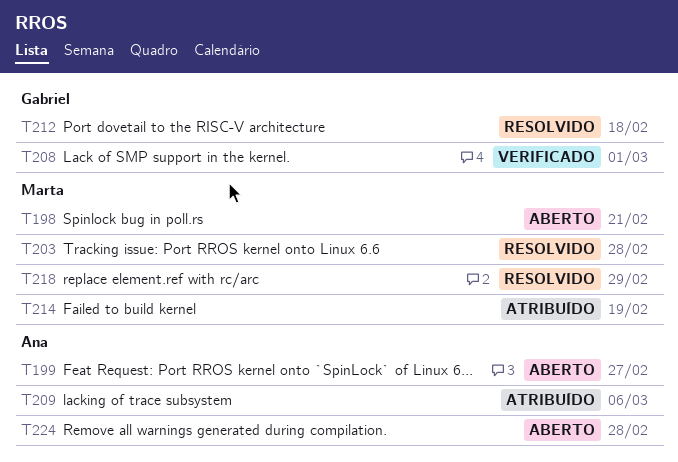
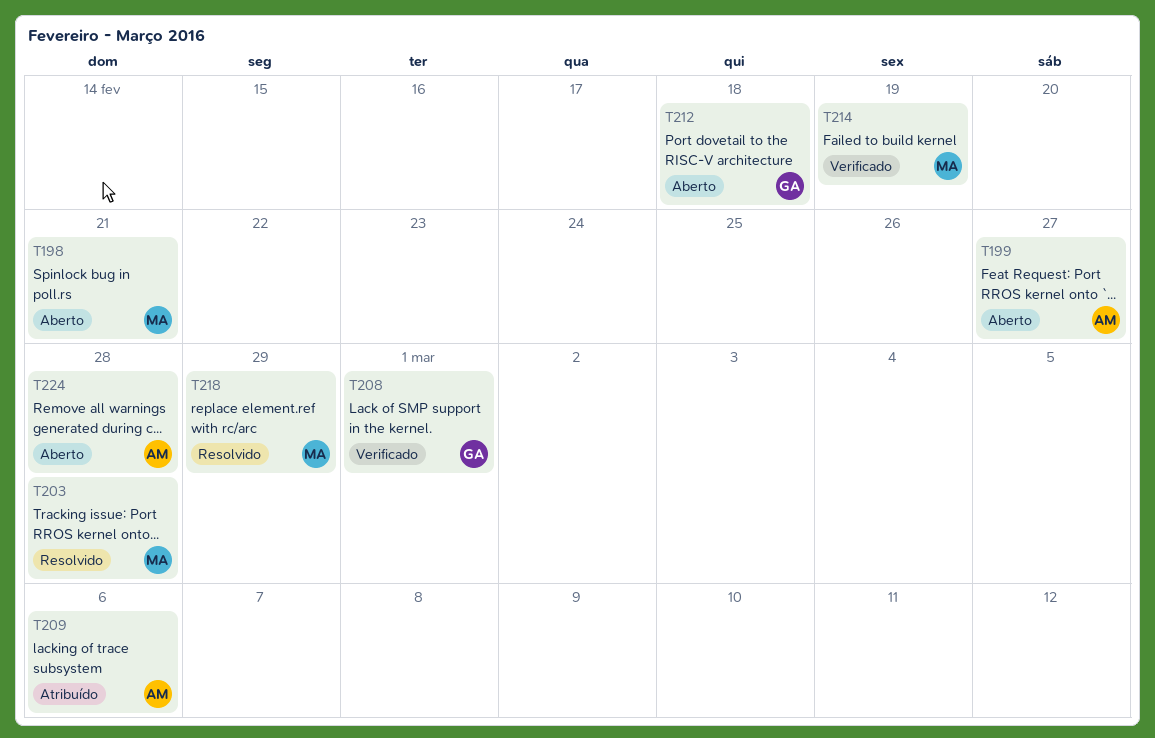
T212, status: Resolvido -> Aberto
T214, status: Atribuído -> Verificado

